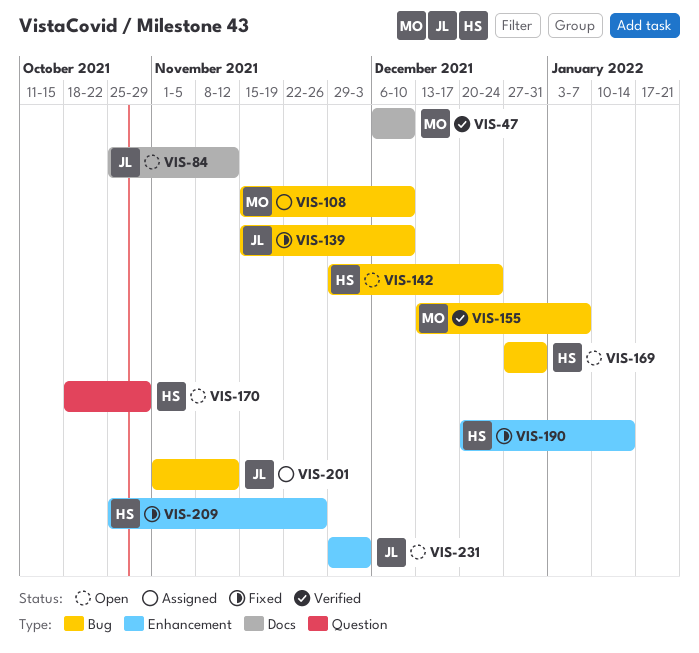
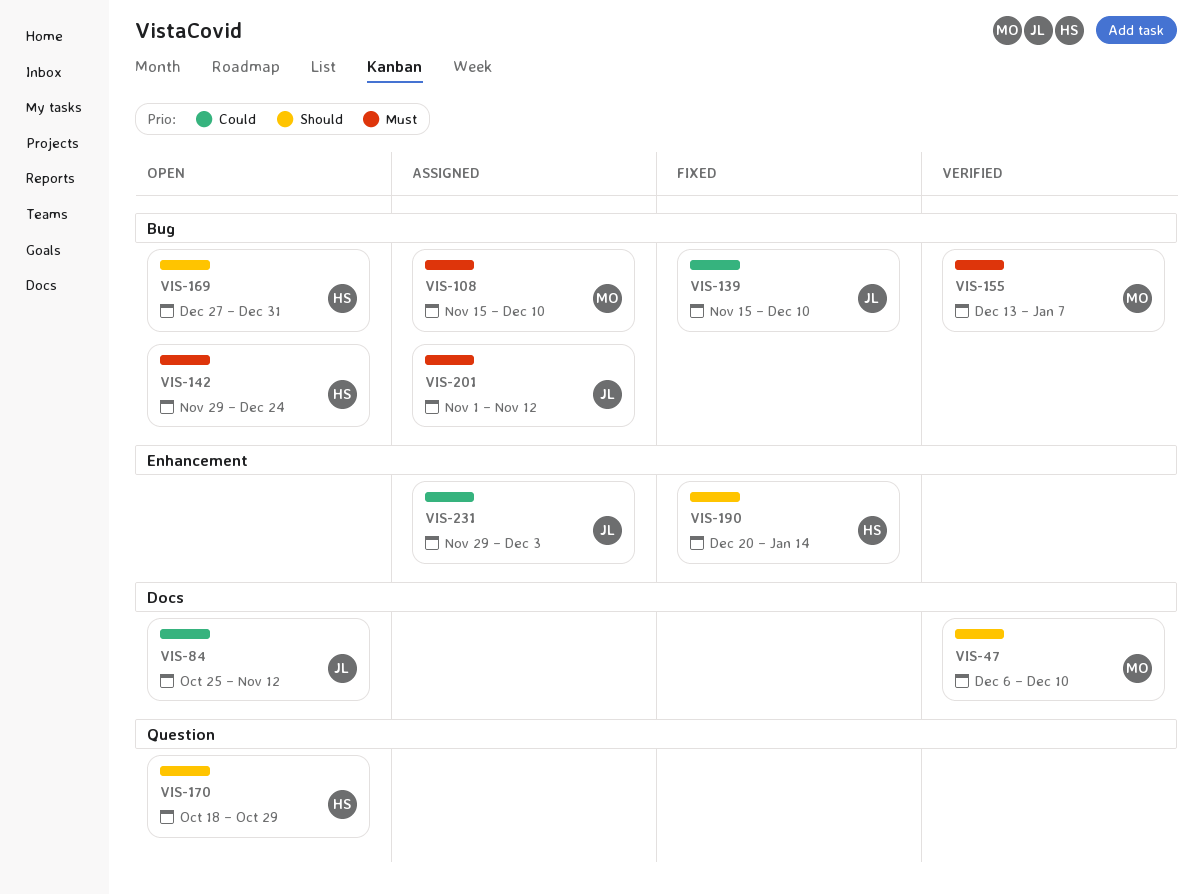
VIS-209: present -> none
VIS-231, status: Open -> Assigned

